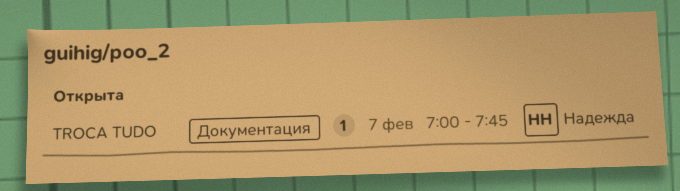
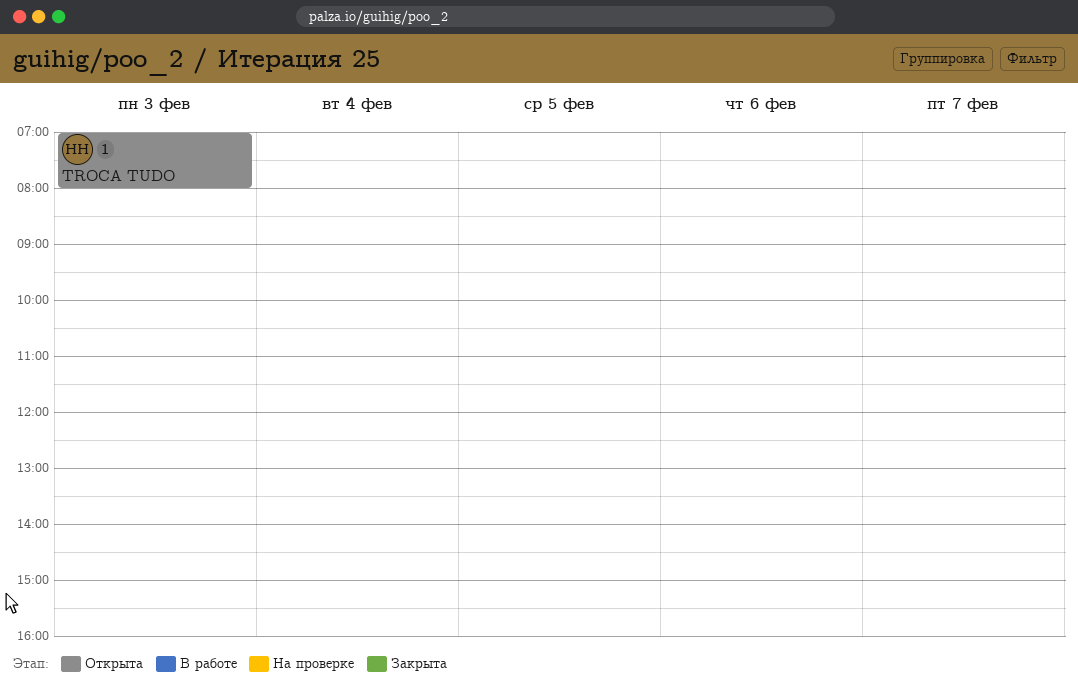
TROCA TUDO, day: Feb 7 -> Feb 3
TROCA TUDO, ends: 07:45 -> 08:00

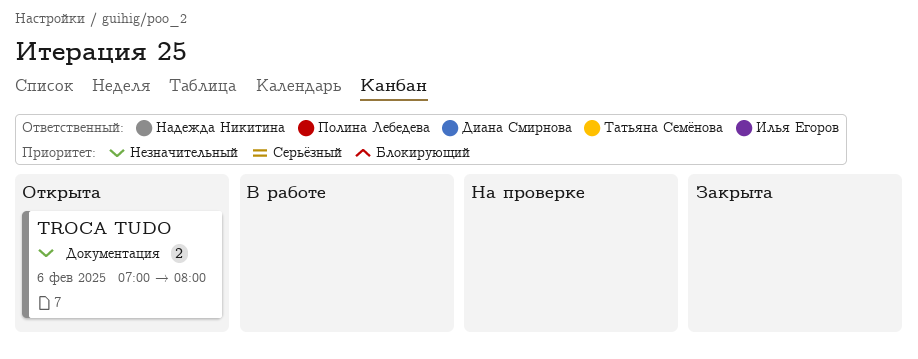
TROCA TUDO, estimate: 1 -> 2
TROCA TUDO, day: Feb 3 -> Feb 6

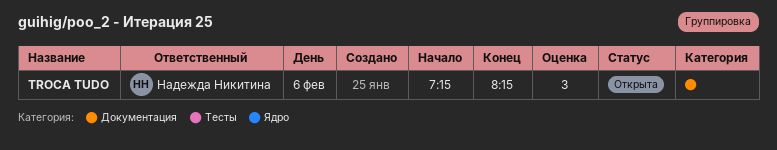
TROCA TUDO, estimate: 2 -> 3
TROCA TUDO, begins: 07:00 -> 07:15
TROCA TUDO, ends: 08:00 -> 08:15

